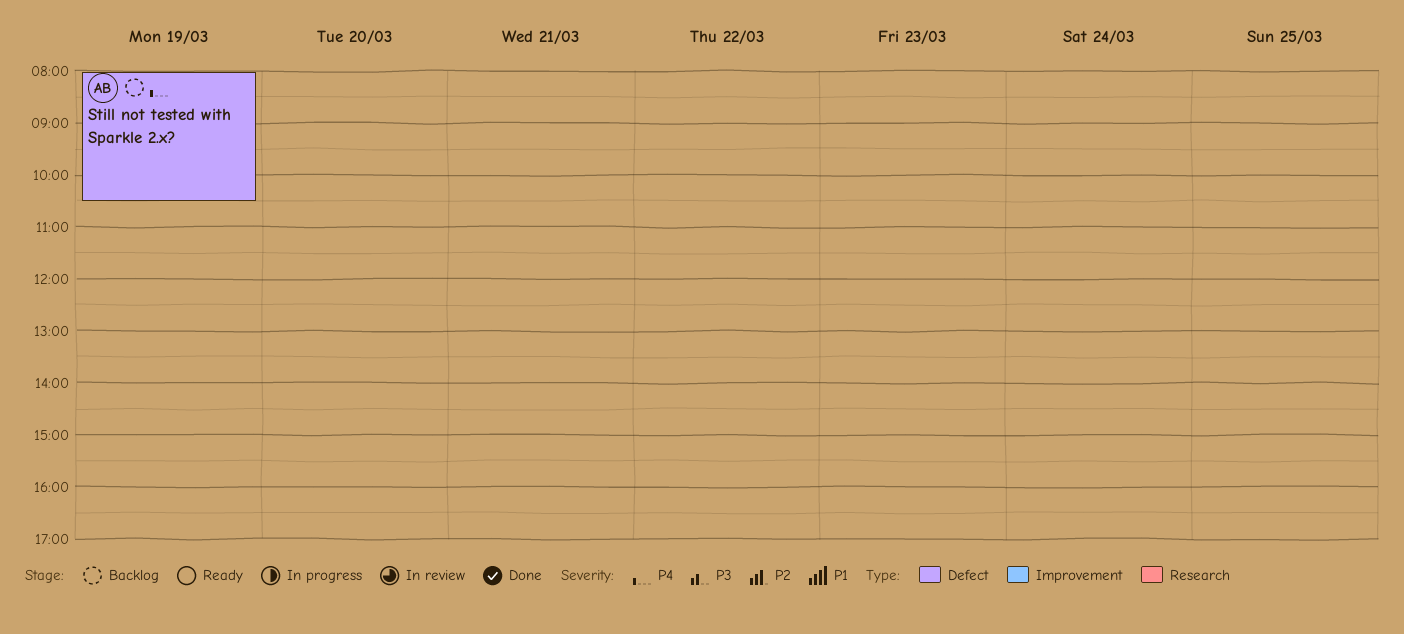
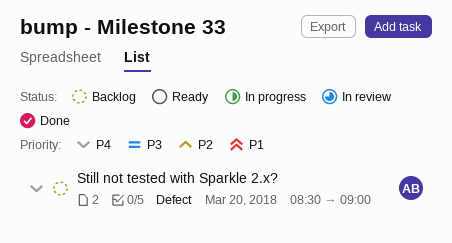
Still not tested with Sparkle 2.x?, day: Mar 19 -> Mar 20
Still not tested with Sparkle 2.x?, begins: 08:00 -> 08:30
Still not tested with Sparkle 2.x?, ends: 10:30 -> 09:00

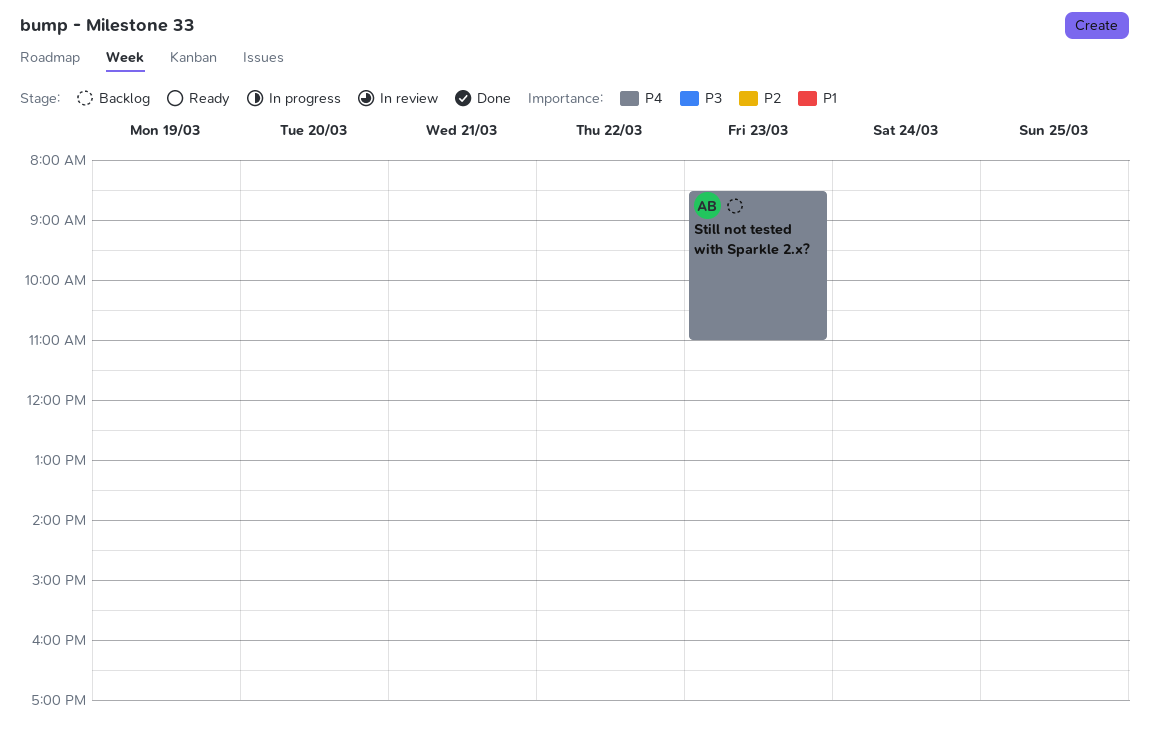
Still not tested with Sparkle 2.x?, day: Mar 20 -> Mar 23
Still not tested with Sparkle 2.x?, ends: 09:00 -> 11:00

